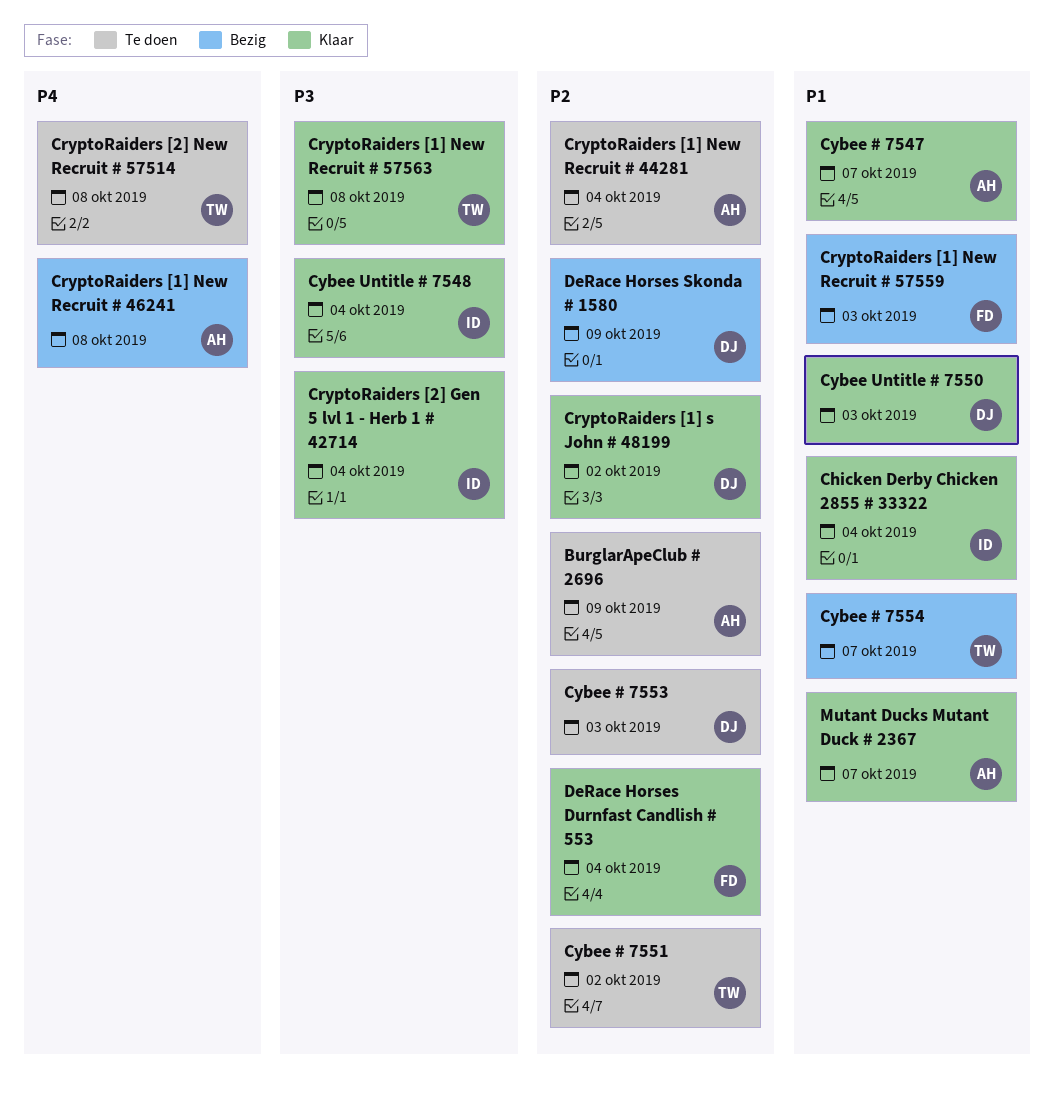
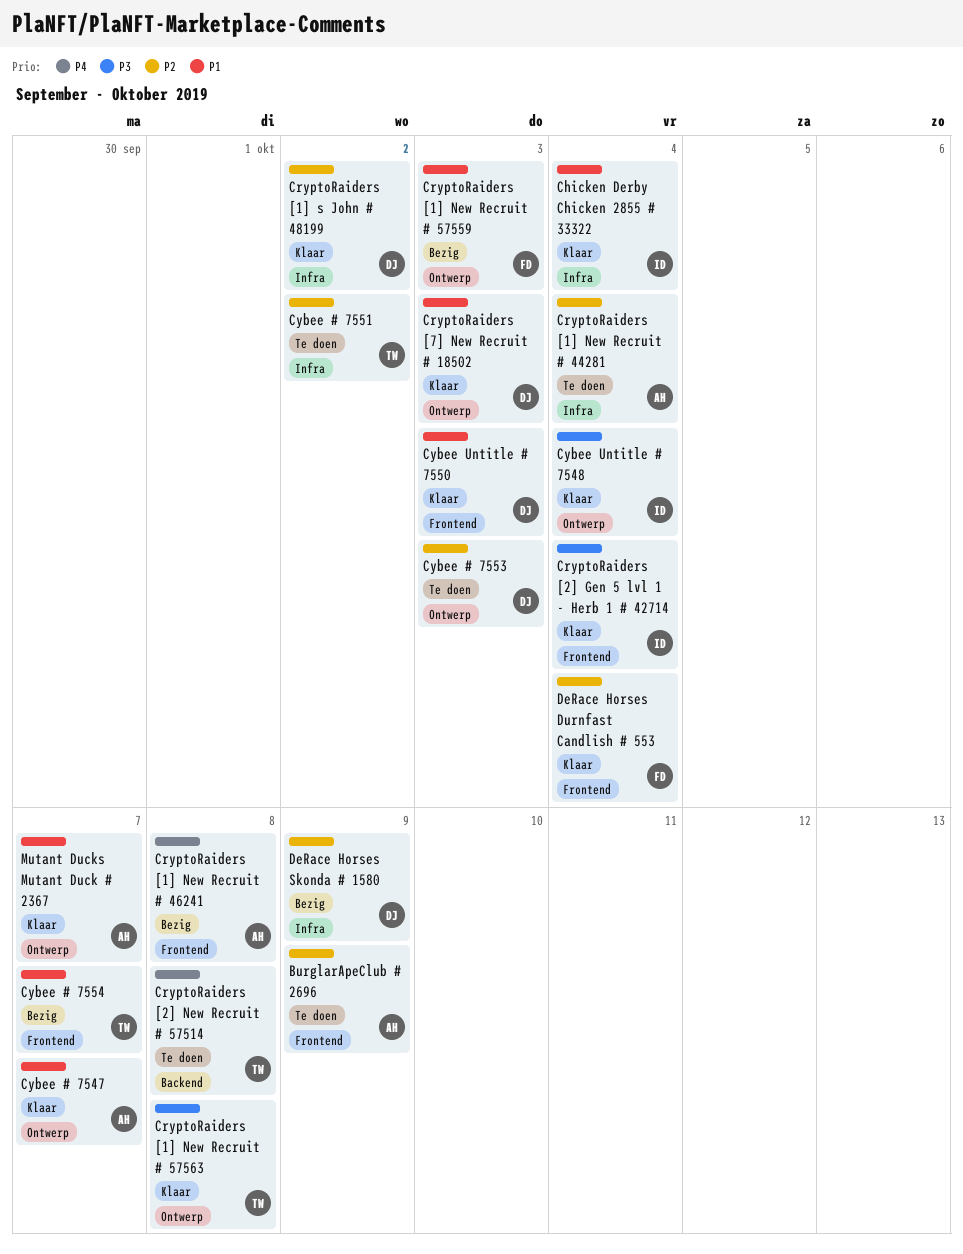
CryptoRaiders [7] New Recruit # 18502: none -> present

